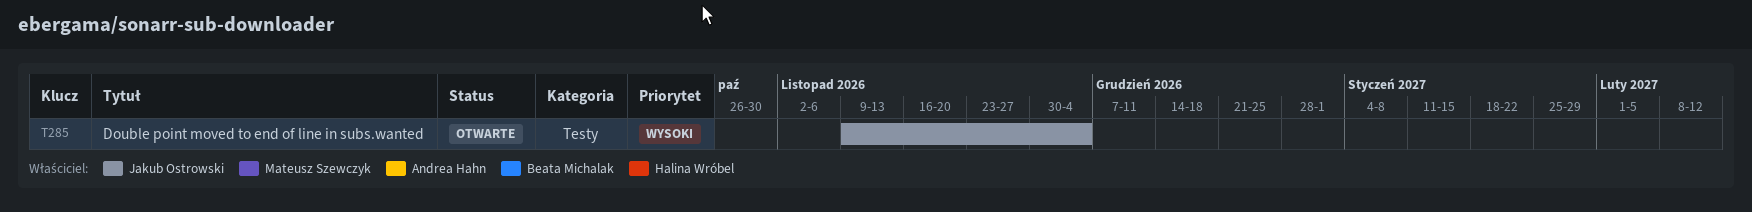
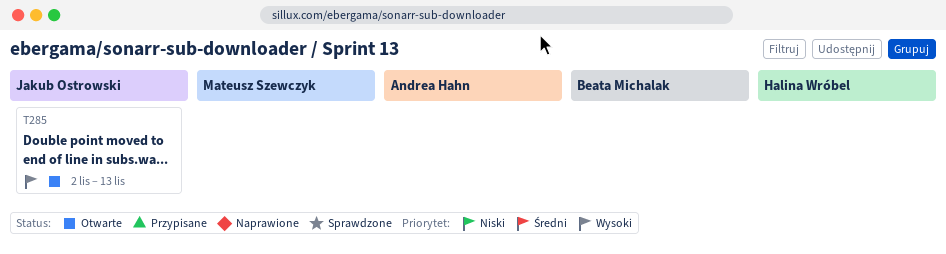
T285, start: Nov 9 -> Nov 2
T285, due: Dec 4 -> Nov 13

